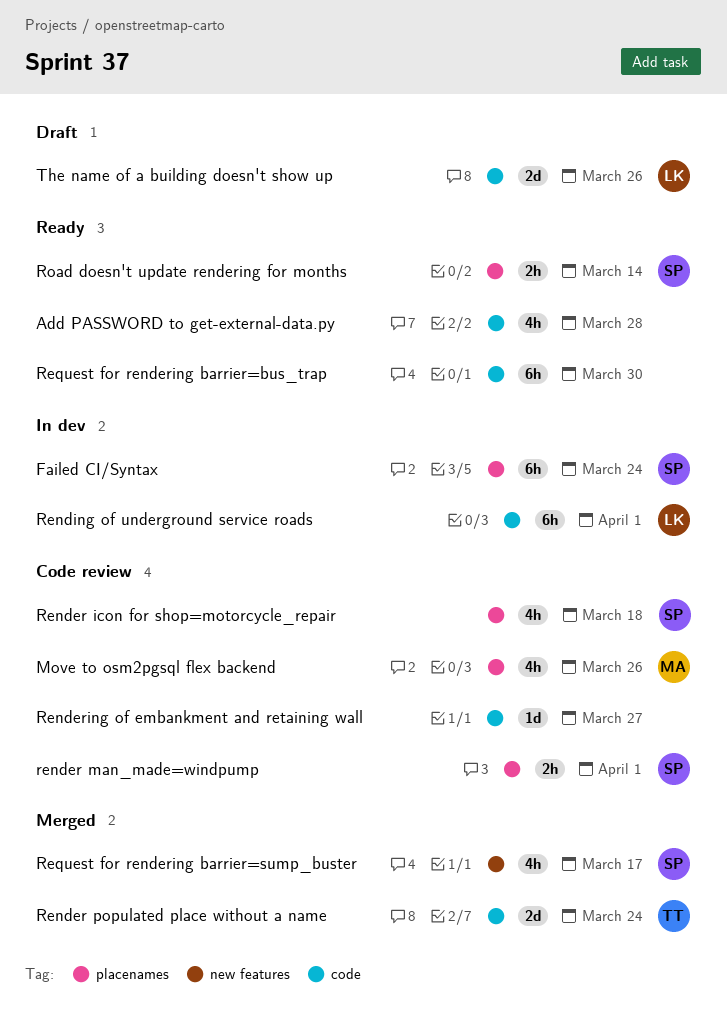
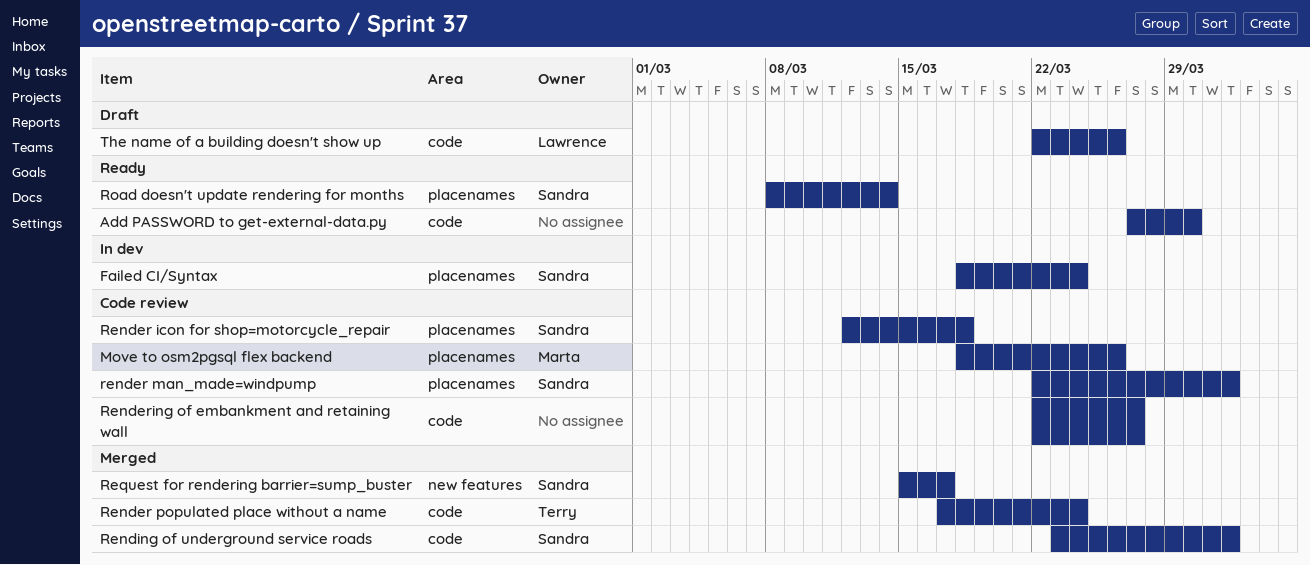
Add PASSWORD to get-external-data.py, due: Mar 28 -> Mar 30
Rending of underground service roads, status: In dev -> Merged
Rending of underground service roads, owner: Lawrence -> Sandra
Request for rendering barrier=bus_trap: present -> none

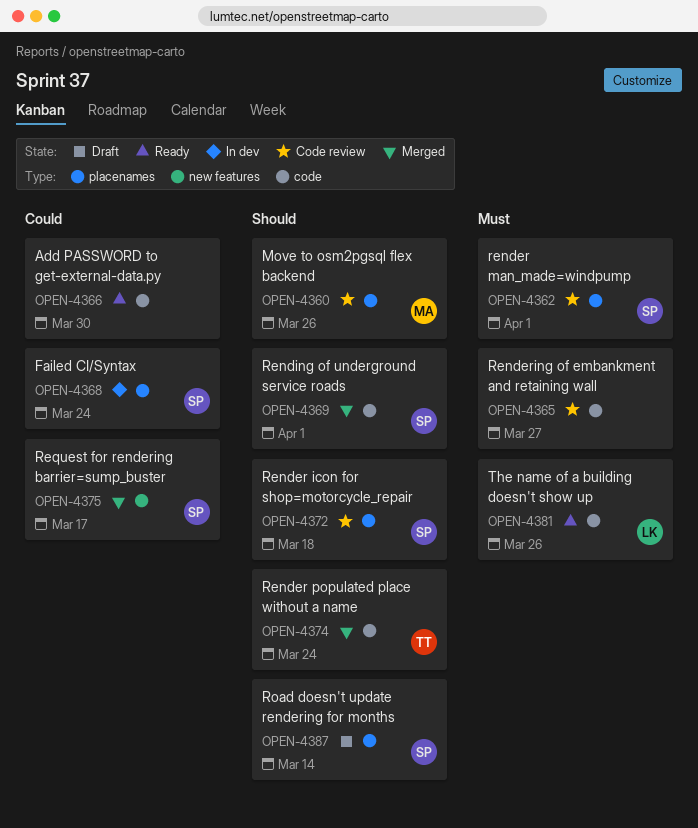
Road doesn't update rendering for months, status: Ready -> Draft
The name of a building doesn't show up, status: Draft -> Ready

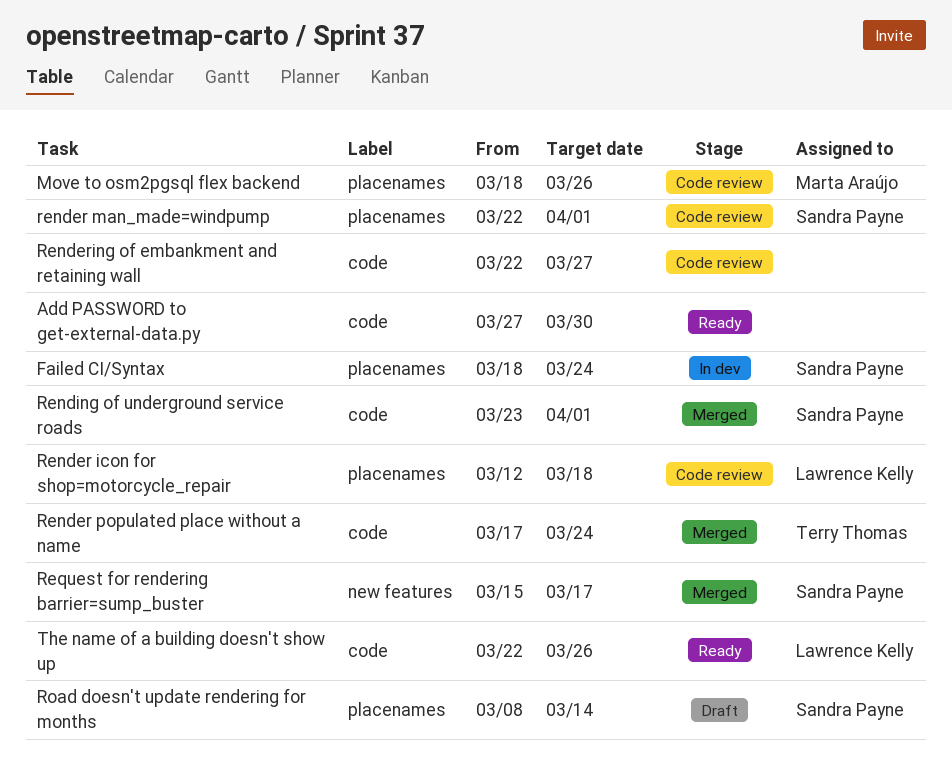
Render icon for shop=motorcycle_repair, owner: Sandra Payne -> Lawrence Kelly

